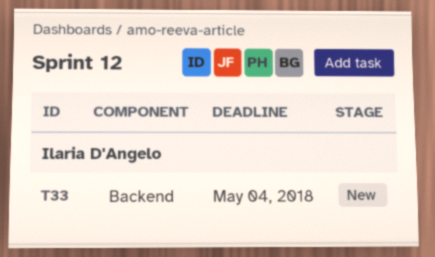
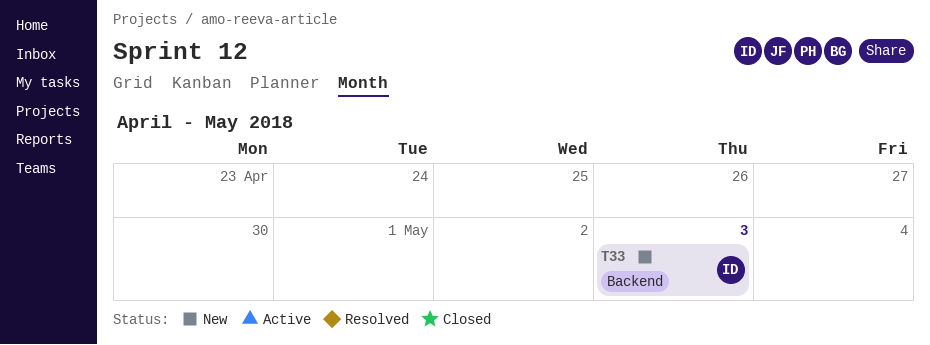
T33, due: May 4 -> May 3

